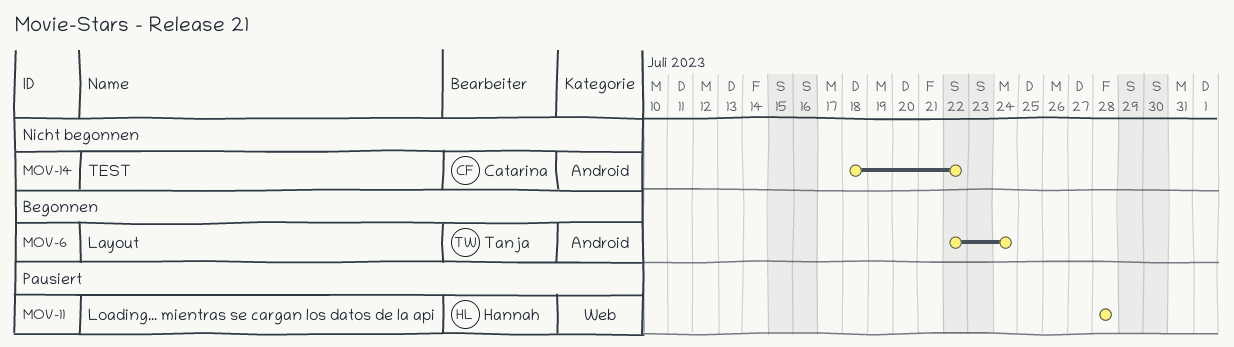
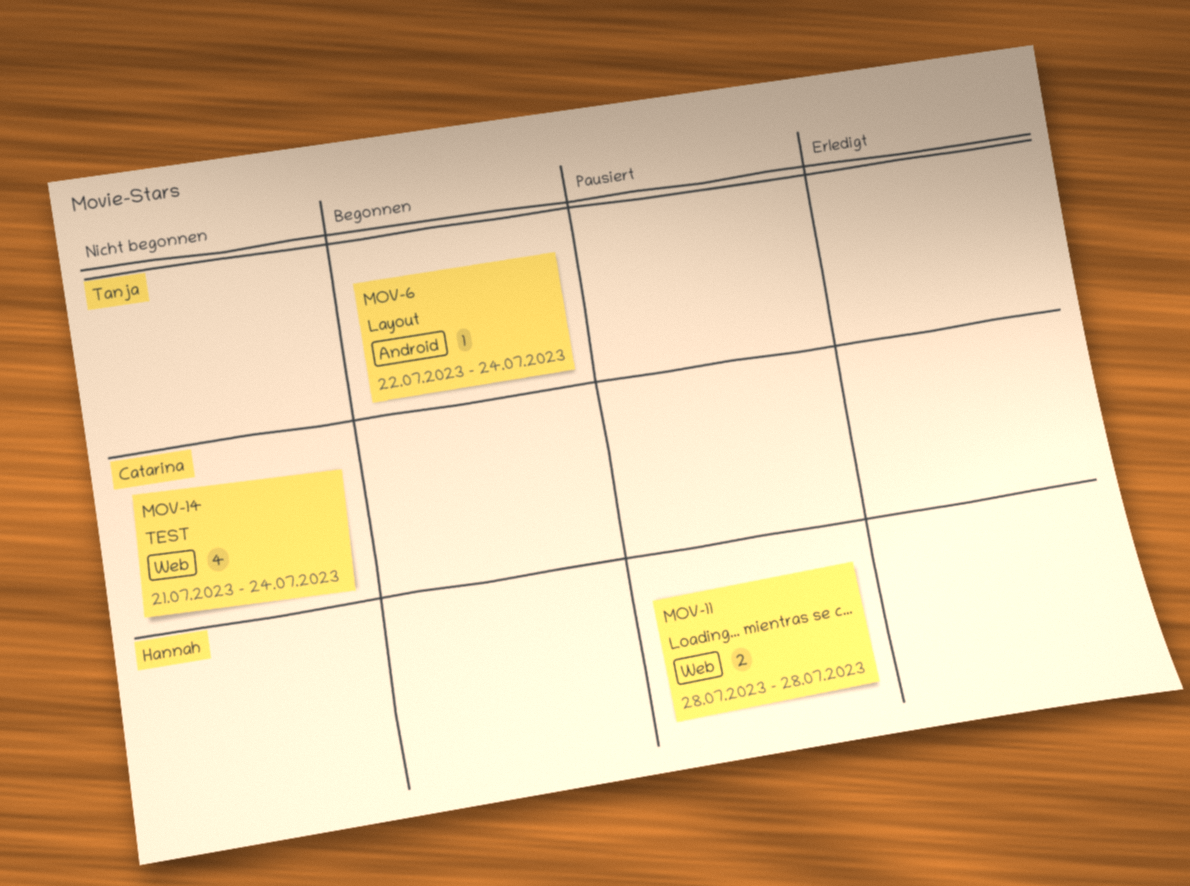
MOV-14, label: Android -> Web
MOV-14, start: Jul 18 -> Jul 21
MOV-14, due: Jul 22 -> Jul 24

